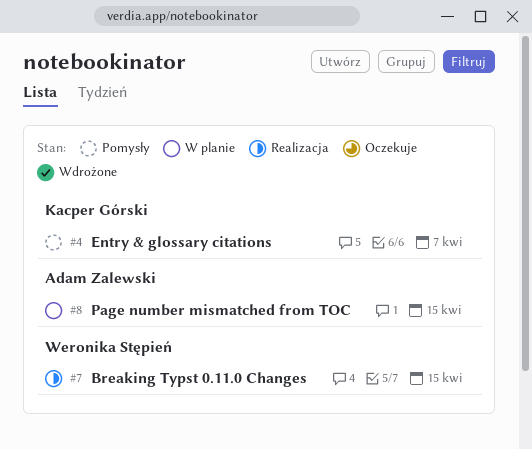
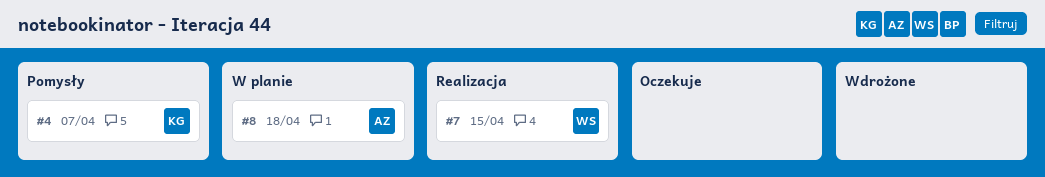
#8, due: Apr 15 -> Apr 18

